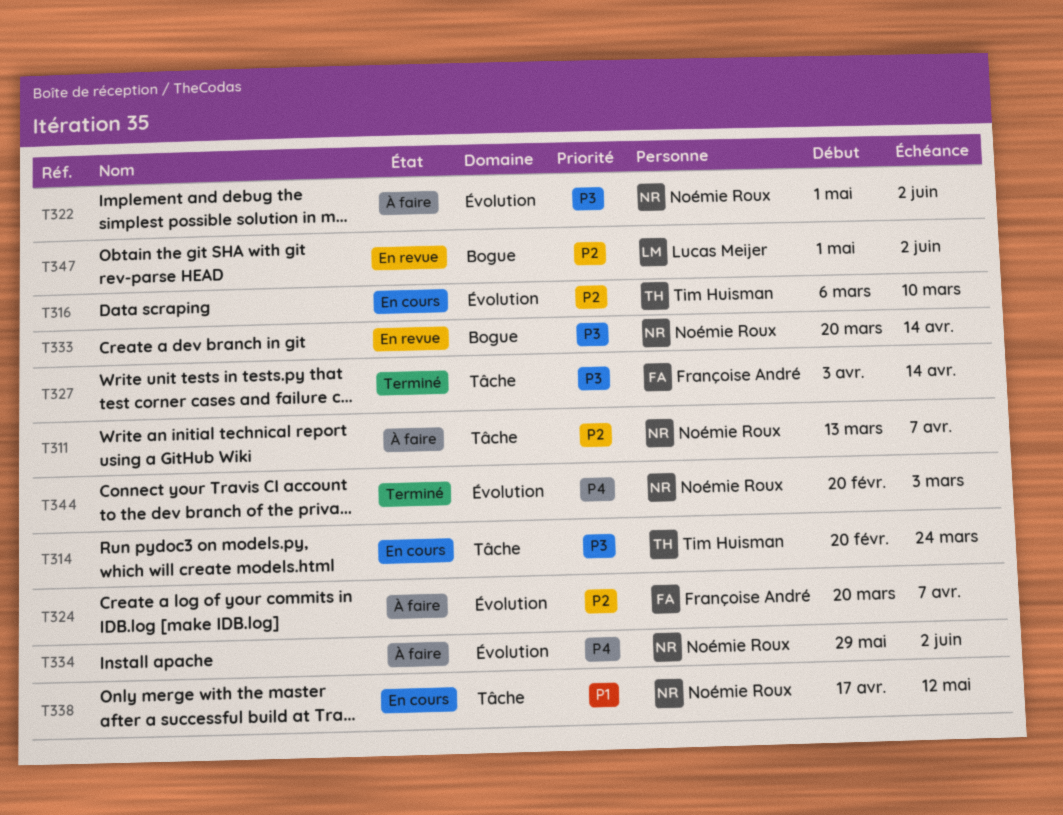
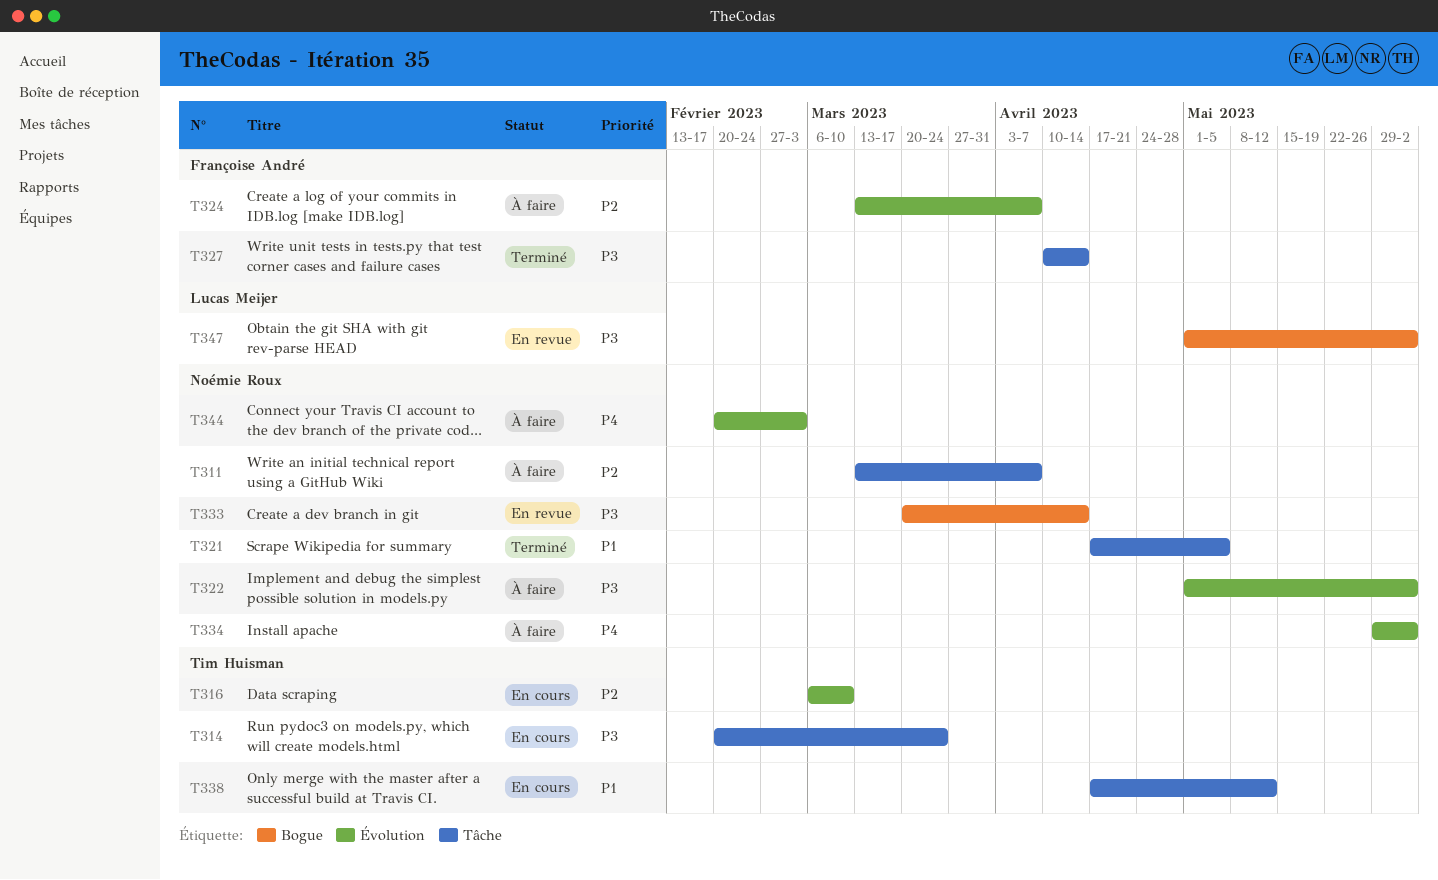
T321: none -> present
T324, start: Mar 20 -> Mar 13
T327, start: Apr 3 -> Apr 10
T338, owner: Noémie Roux -> Tim Huisman
T344, status: Terminé -> À faire
T347, priority: P2 -> P3

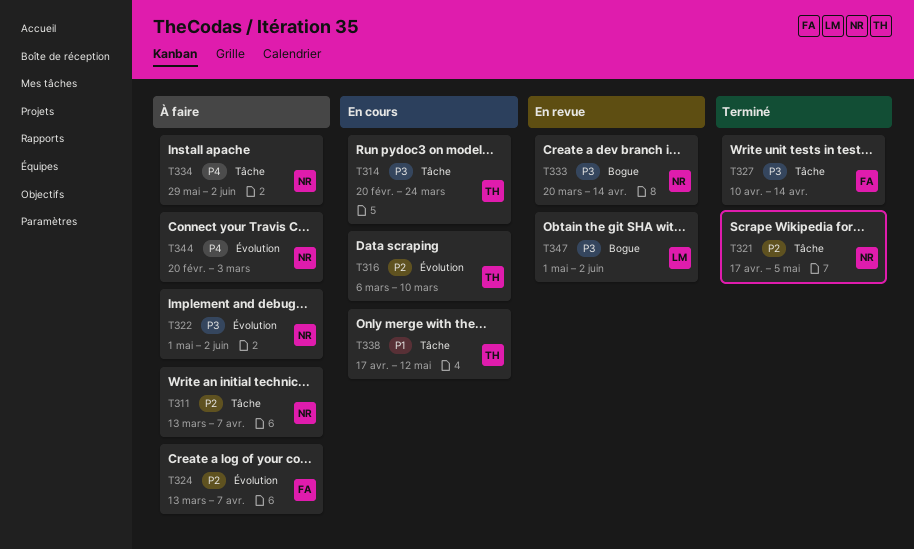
T321, priority: P1 -> P2
T334, label: Évolution -> Tâche

